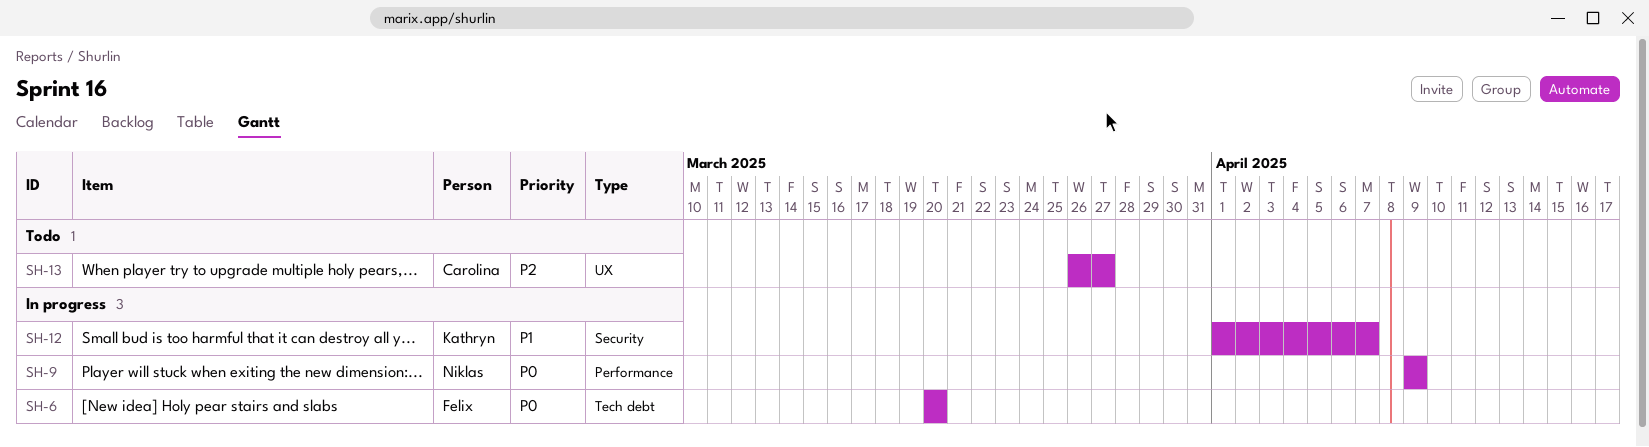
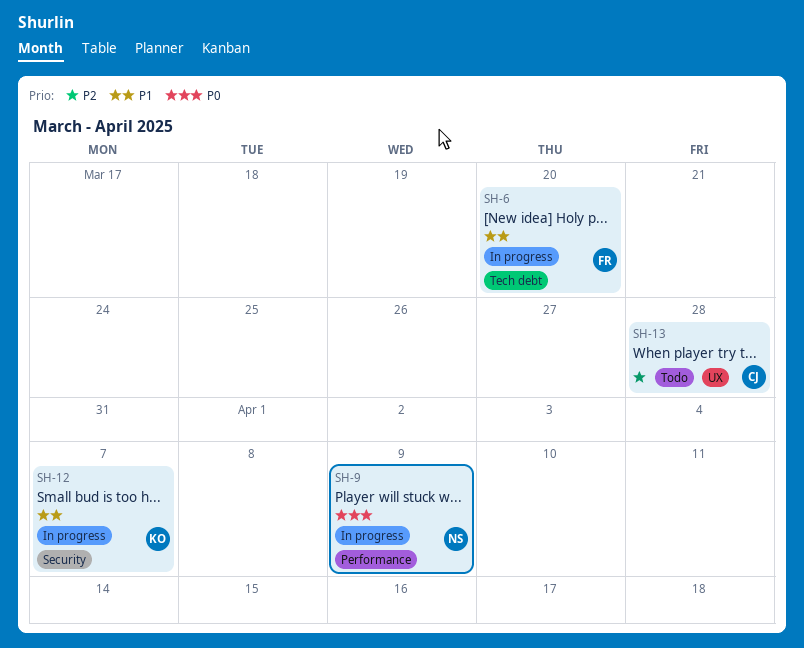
SH-6, priority: P0 -> P1
SH-13, due: Mar 27 -> Mar 28

